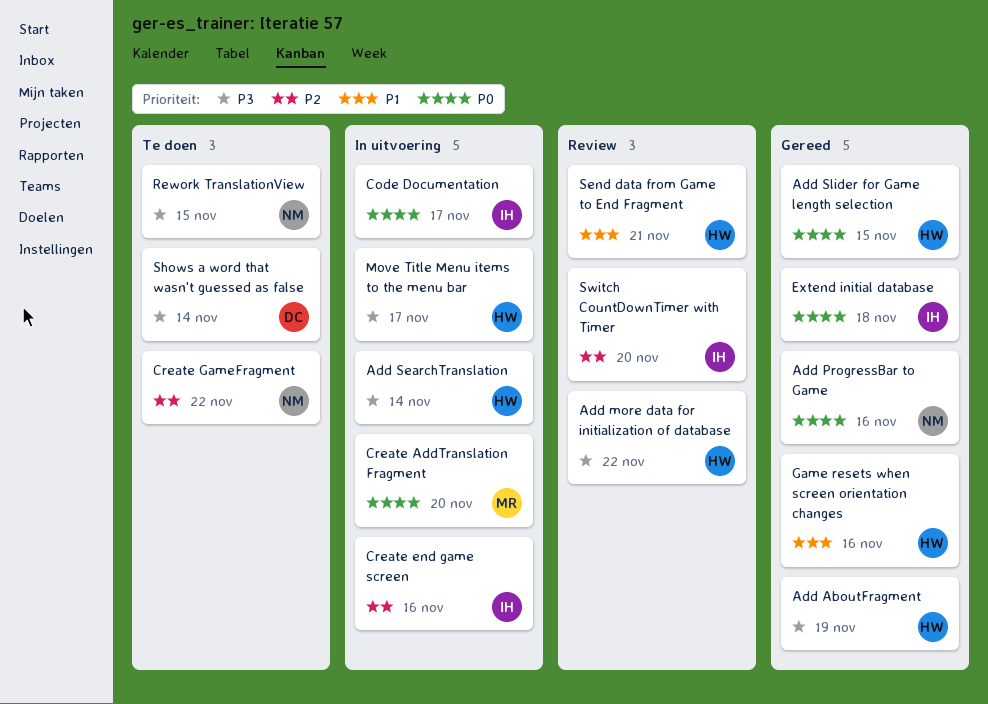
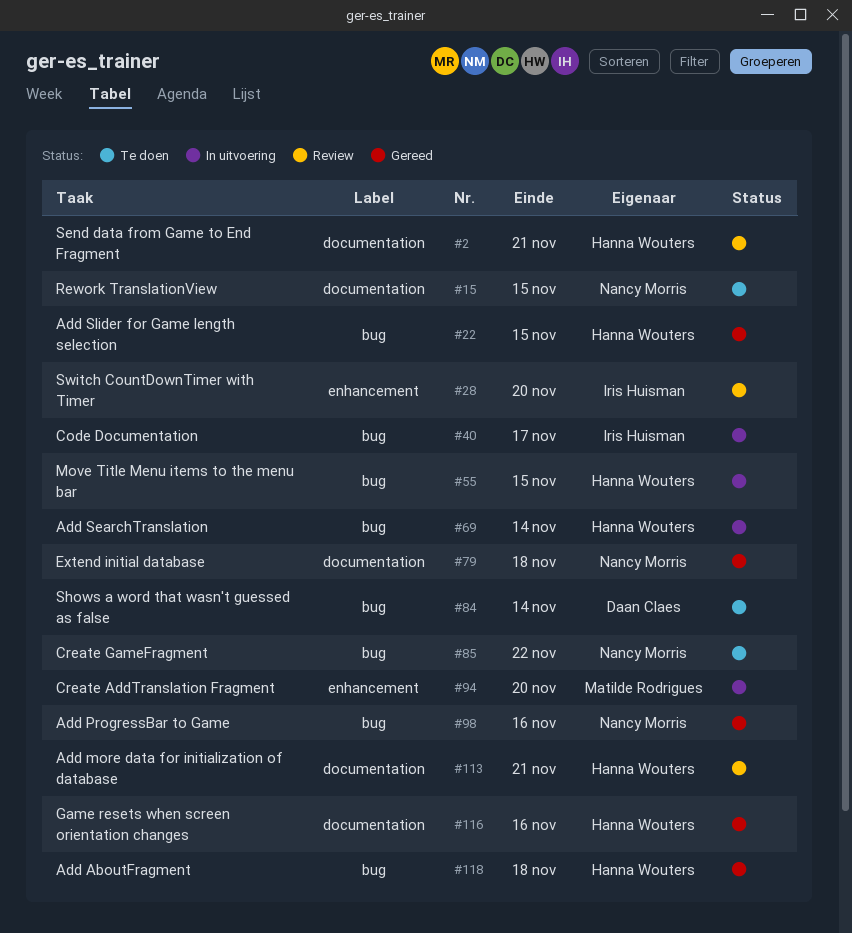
Add AboutFragment, due: Nov 19 -> Nov 18
Add more data for initialization of database, due: Nov 22 -> Nov 21
Create end game screen: present -> none
Extend initial database, owner: Iris Huisman -> Nancy Morris
Move Title Menu items to the menu bar, due: Nov 17 -> Nov 15

